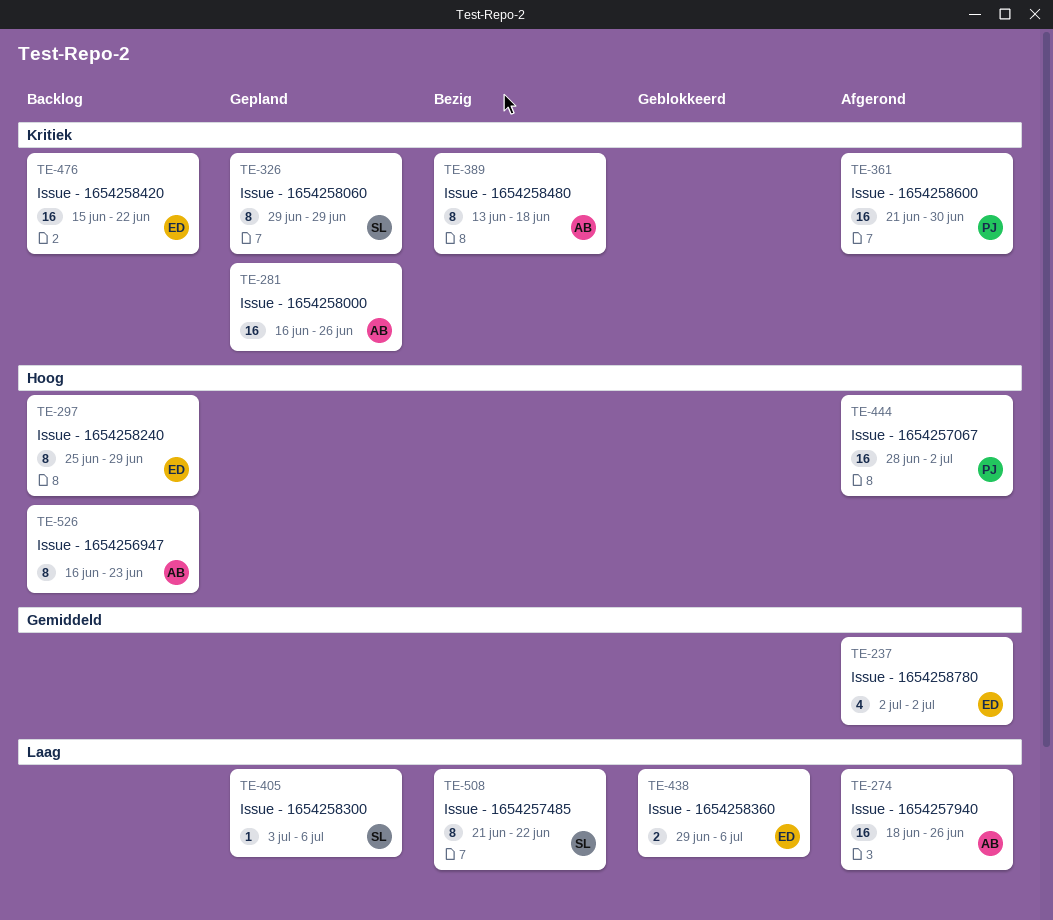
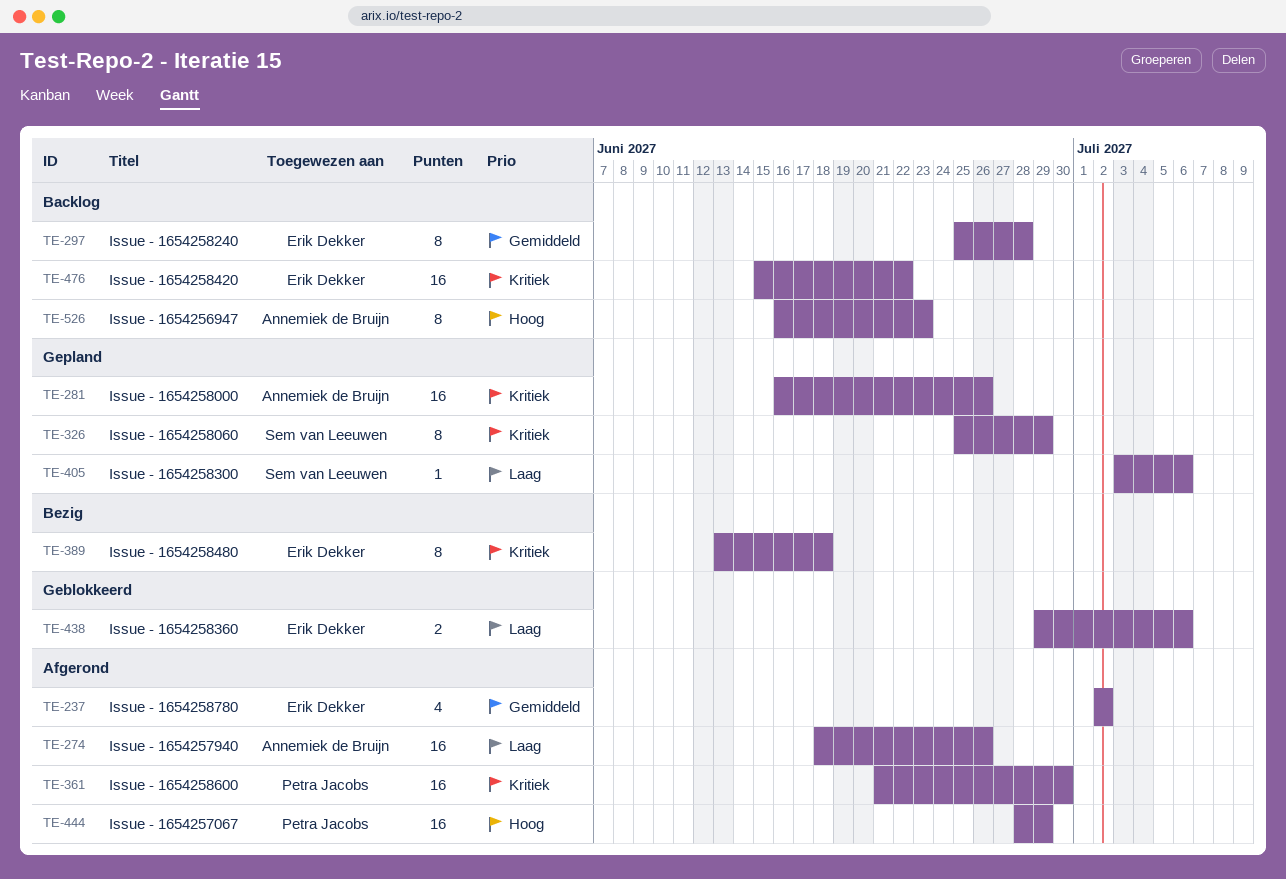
TE-297, priority: Hoog -> Gemiddeld
TE-297, due: Jun 29 -> Jun 28
TE-326, start: Jun 29 -> Jun 25
TE-389, owner: Annemiek de Bruijn -> Erik Dekker
TE-444, due: Jul 2 -> Jun 29
TE-508: present -> none

